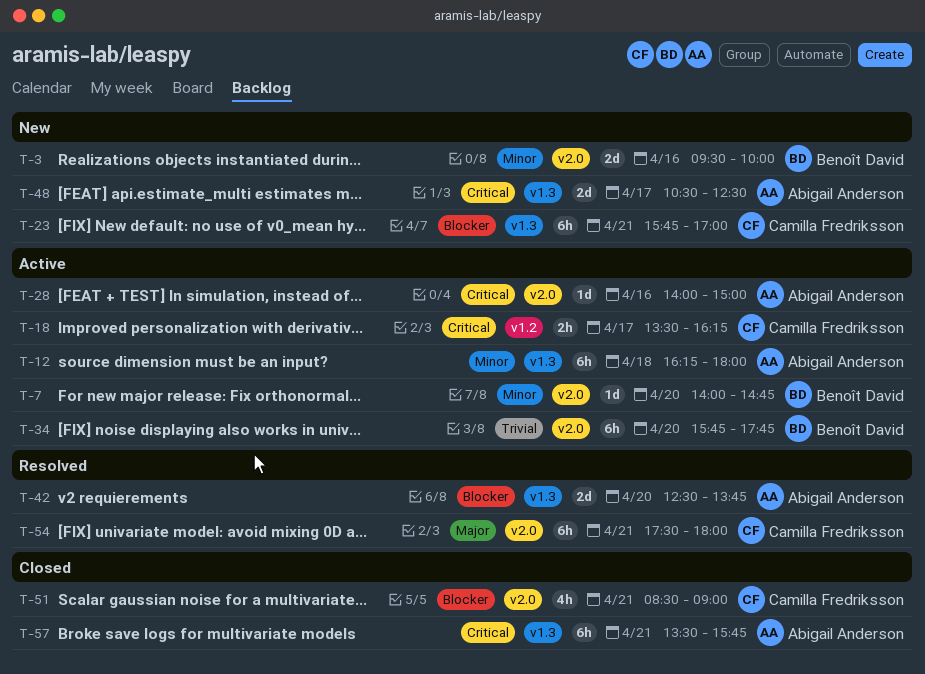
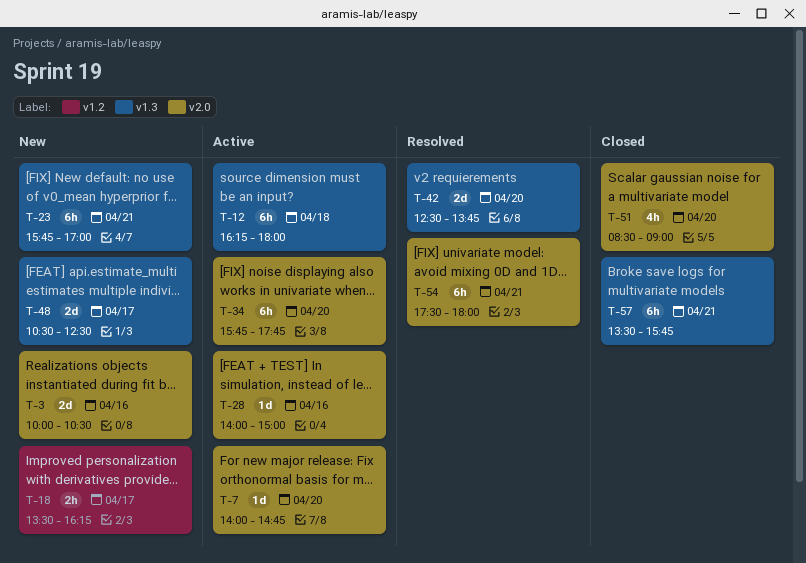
T-3, begins: 09:30 -> 10:00
T-3, ends: 10:00 -> 10:30
T-18, status: Active -> New
T-51, day: Apr 21 -> Apr 20

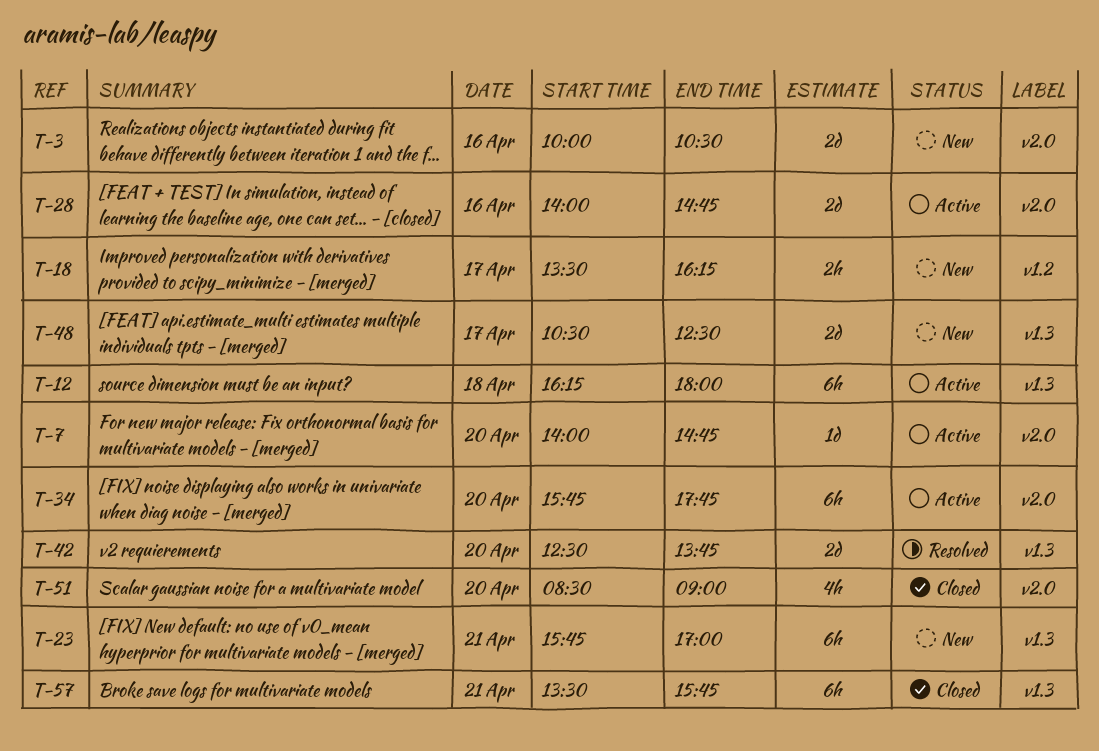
T-28, estimate: 1d -> 2d
T-28, ends: 15:00 -> 14:45
T-54: present -> none

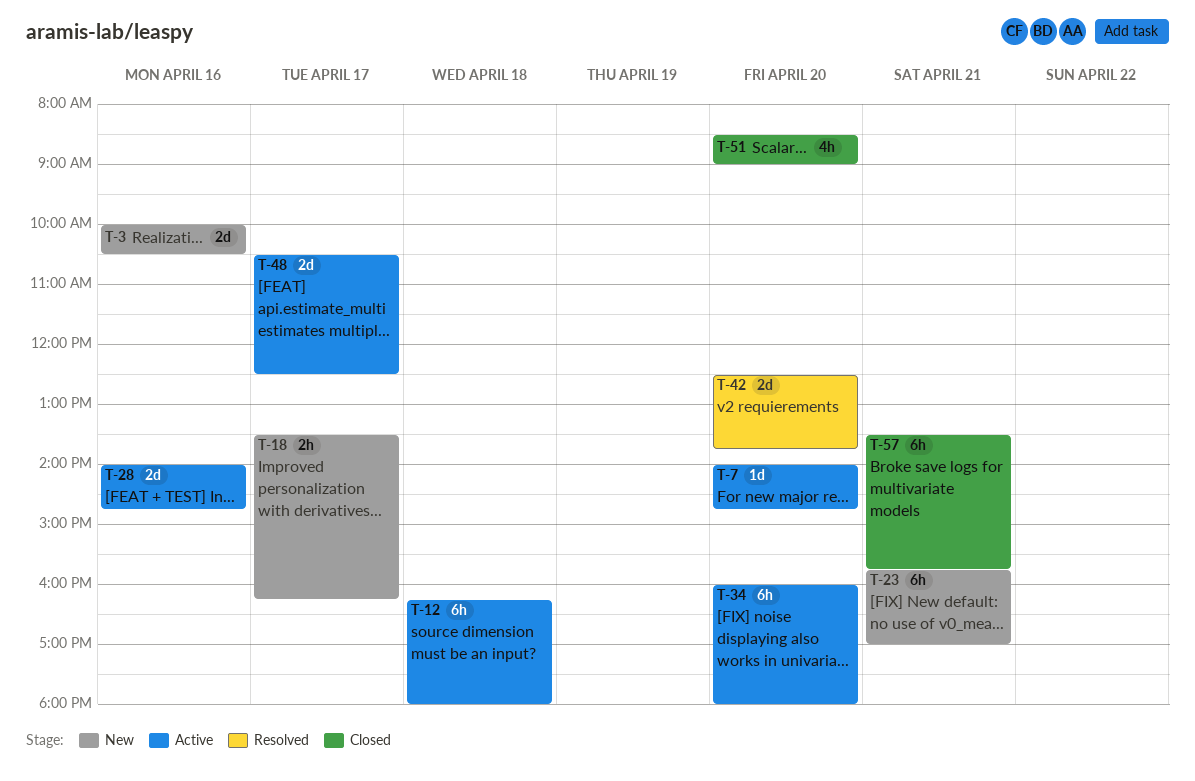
T-34, begins: 15:45 -> 16:00
T-34, ends: 17:45 -> 18:00
T-48, status: New -> Active

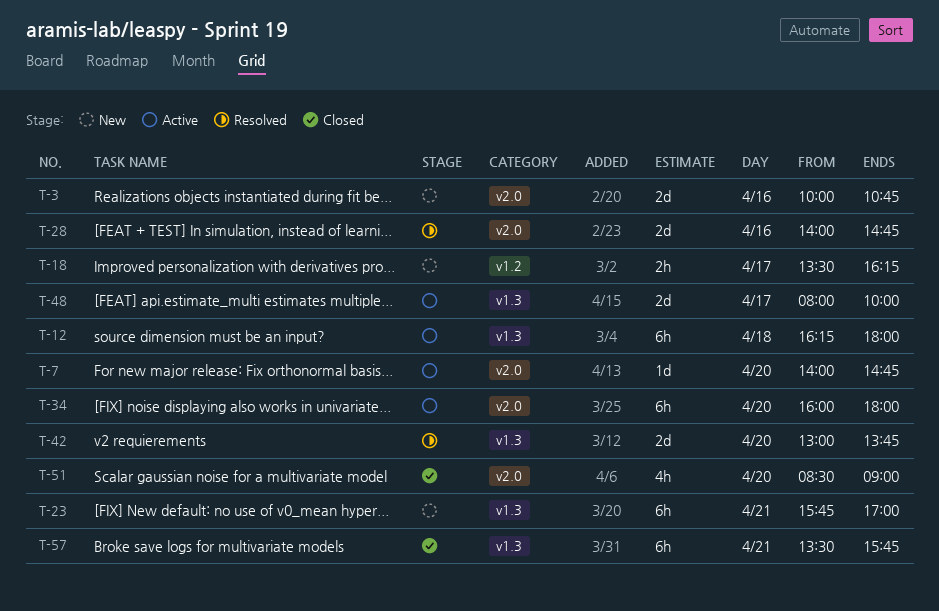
T-3, ends: 10:30 -> 10:45
T-28, status: Active -> Resolved
T-42, begins: 12:30 -> 13:00
T-48, begins: 10:30 -> 08:00
T-48, ends: 12:30 -> 10:00

